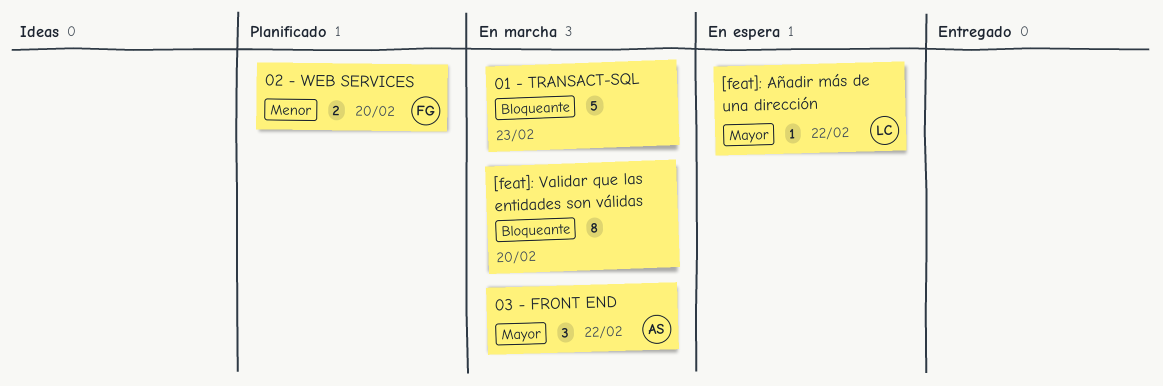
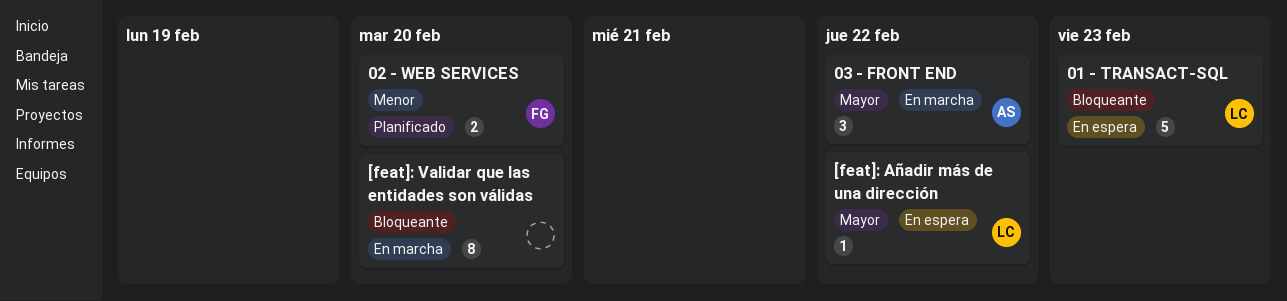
01 - TRANSACT-SQL, status: En marcha -> En espera
01 - TRANSACT-SQL, owner: none -> LC

